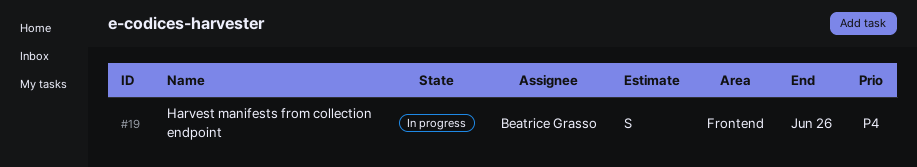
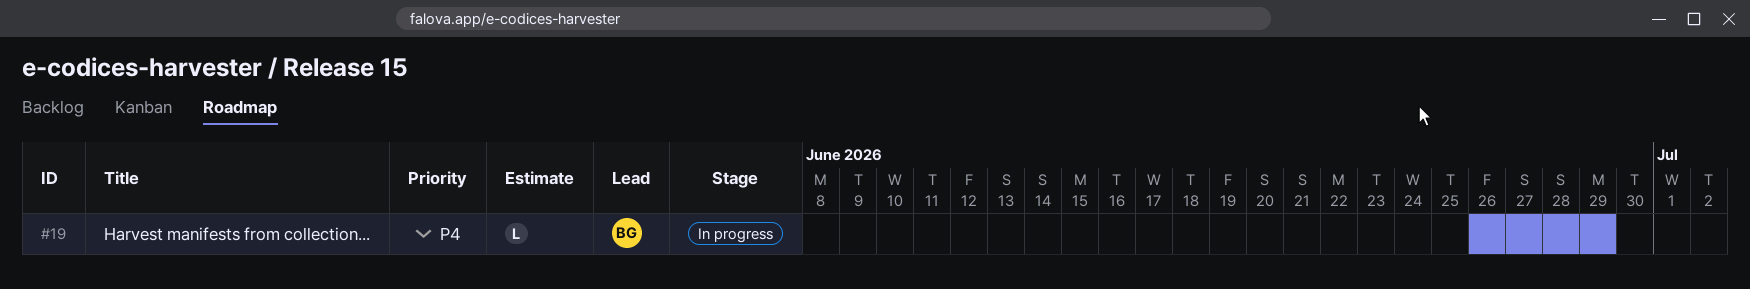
#19, estimate: S -> L
#19, due: Jun 26 -> Jun 29

